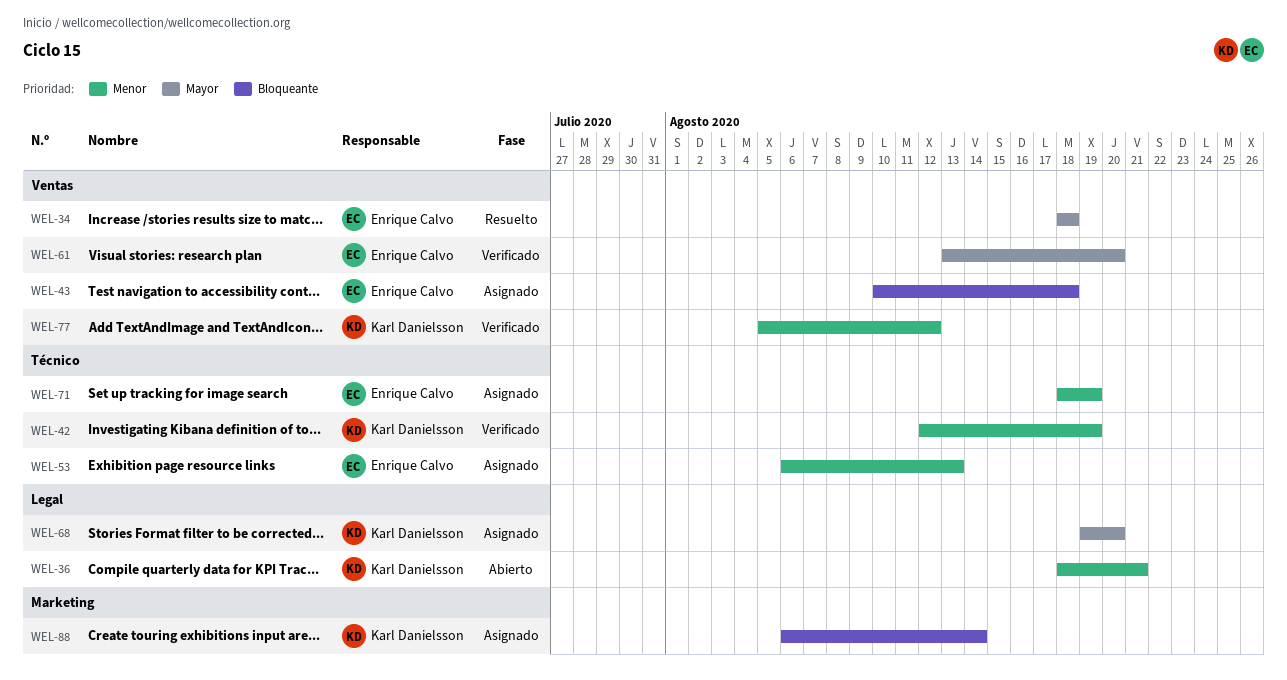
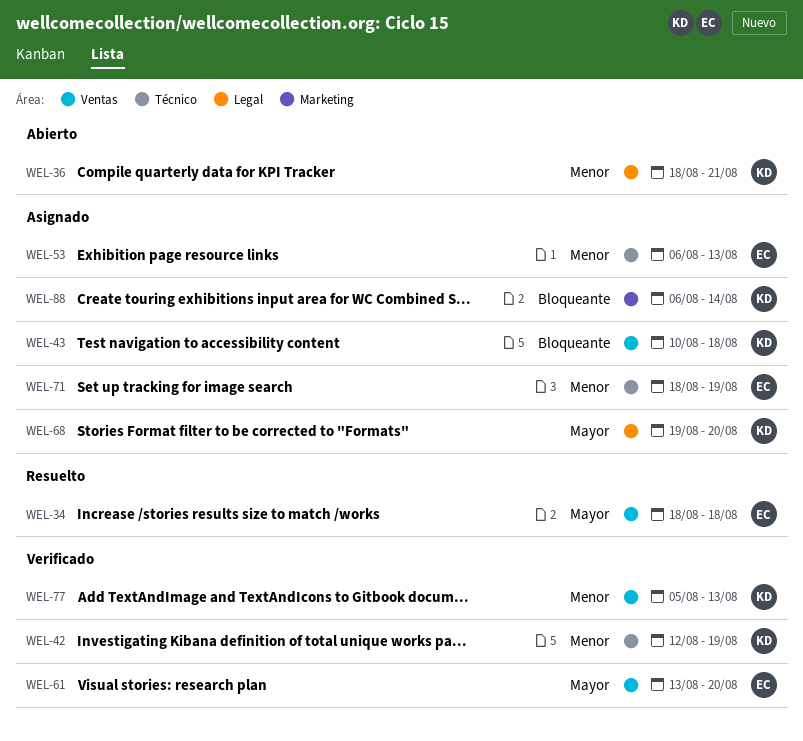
WEL-43, owner: Enrique Calvo -> Karl Danielsson
WEL-77, due: Aug 12 -> Aug 13

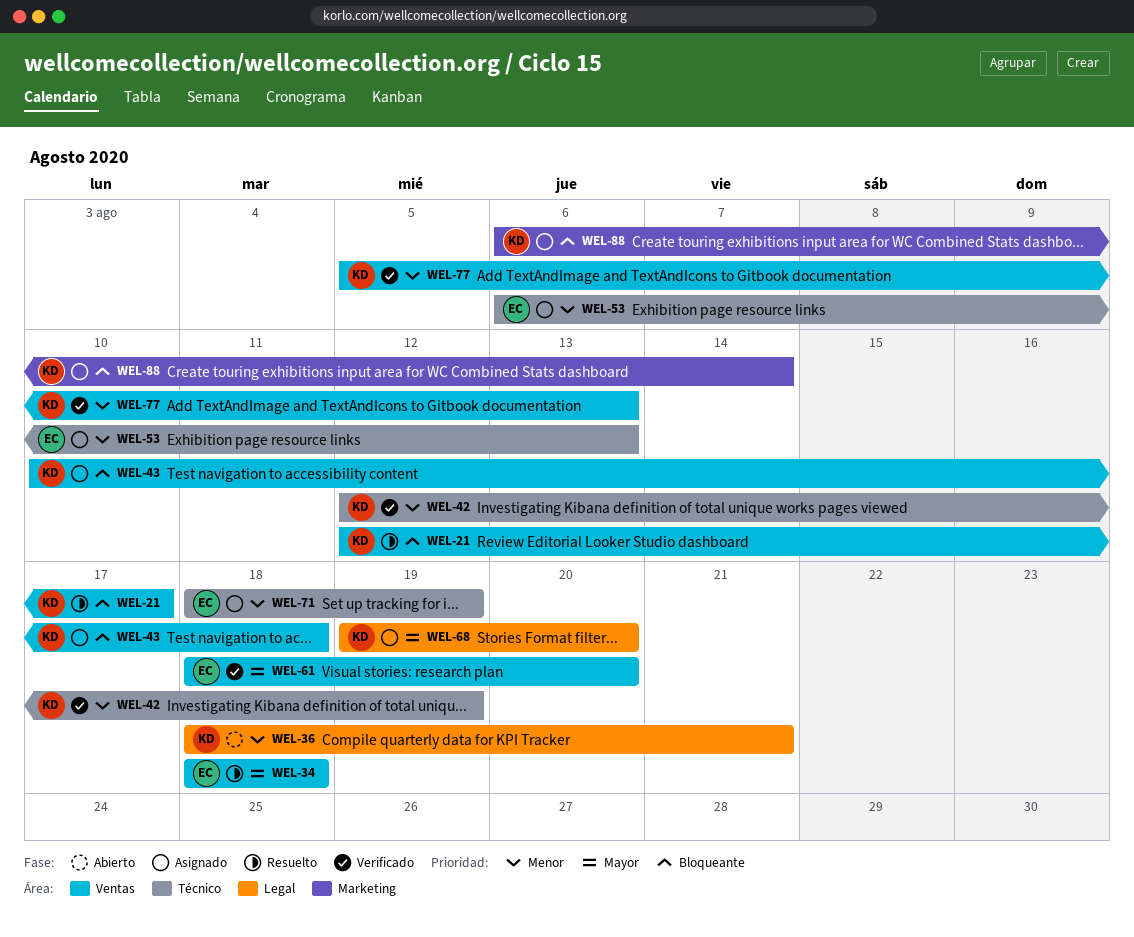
WEL-21: none -> present
WEL-61, start: Aug 13 -> Aug 18

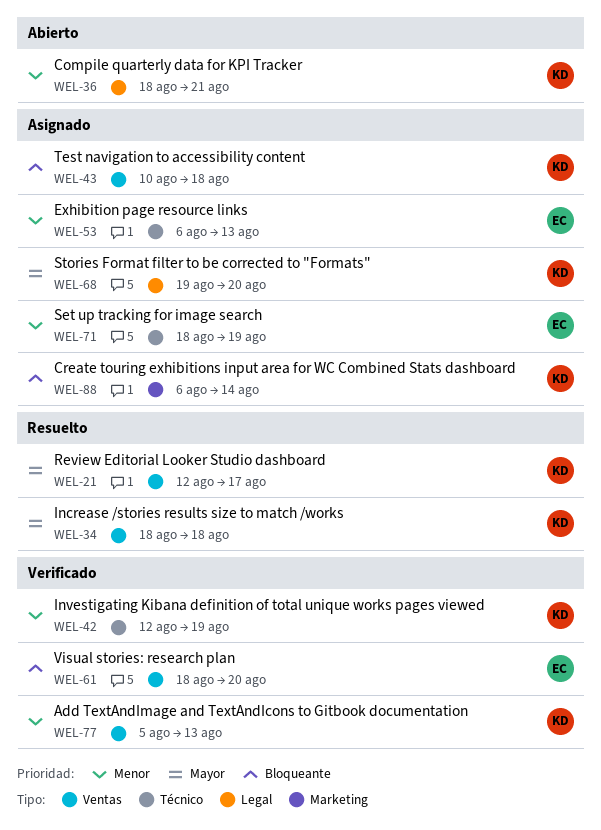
WEL-21, priority: Bloqueante -> Mayor
WEL-34, owner: EC -> KD
WEL-61, priority: Mayor -> Bloqueante

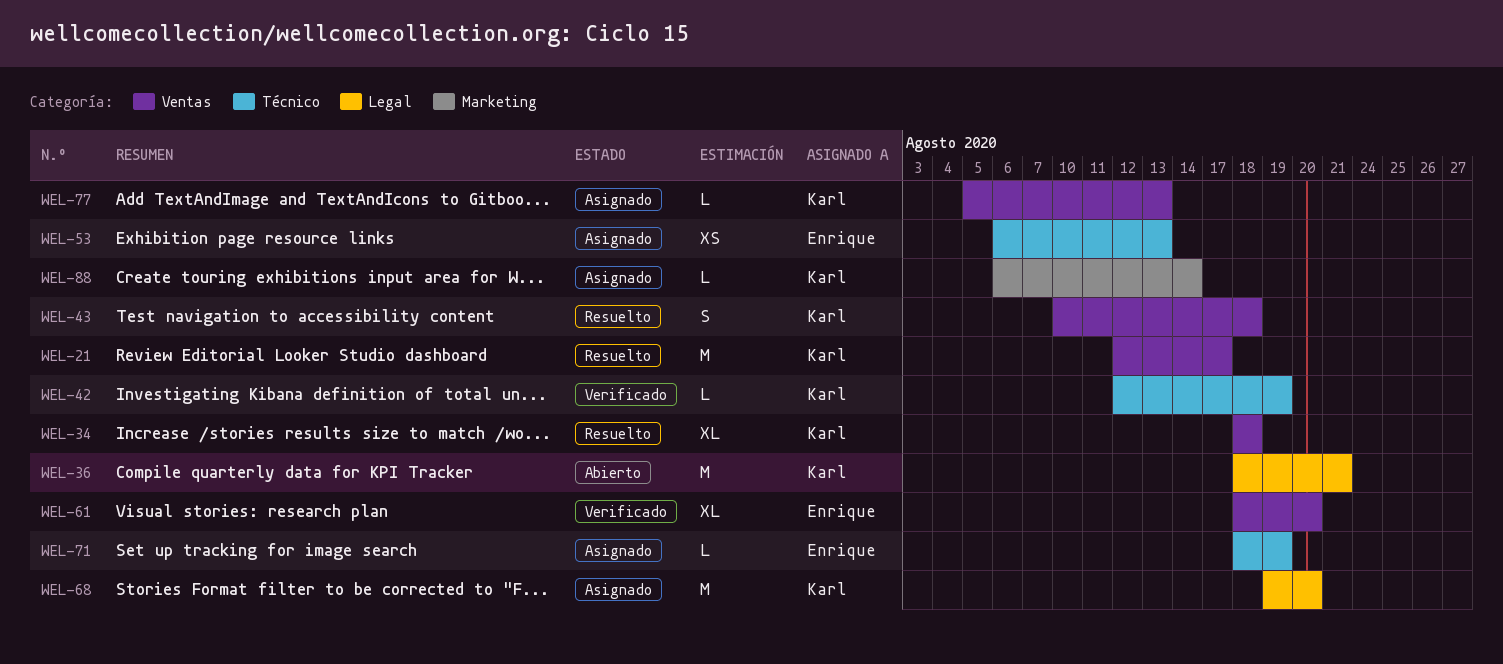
WEL-43, status: Asignado -> Resuelto
WEL-77, status: Verificado -> Asignado

